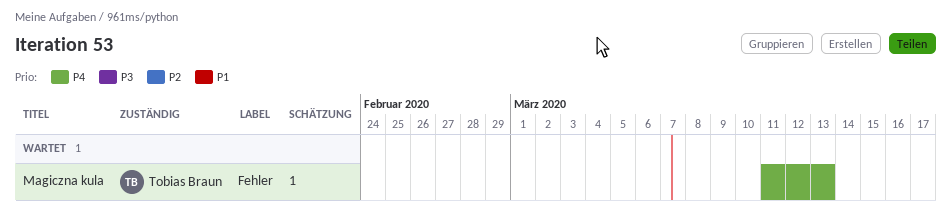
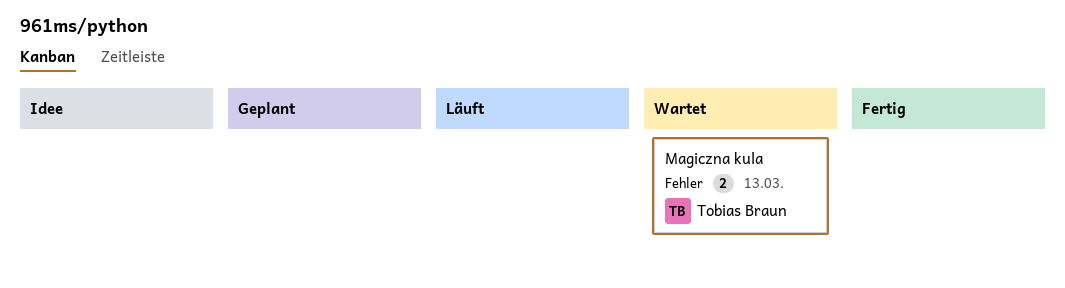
Magiczna kula, estimate: 1 -> 2

